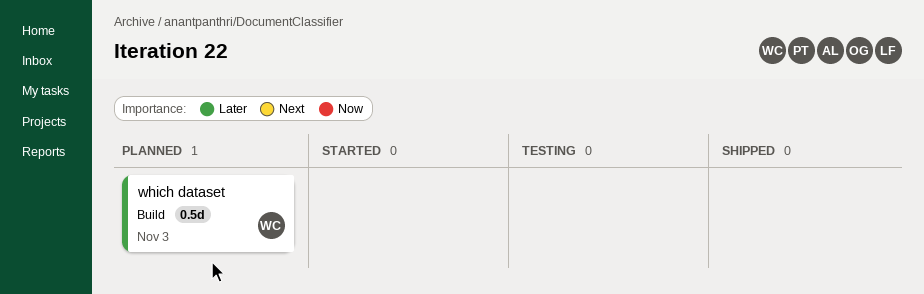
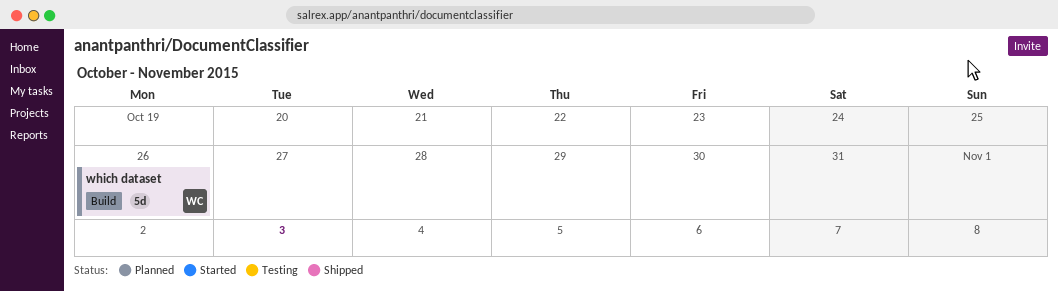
which dataset, estimate: 0.5d -> 5d
which dataset, due: Nov 3 -> Oct 26

